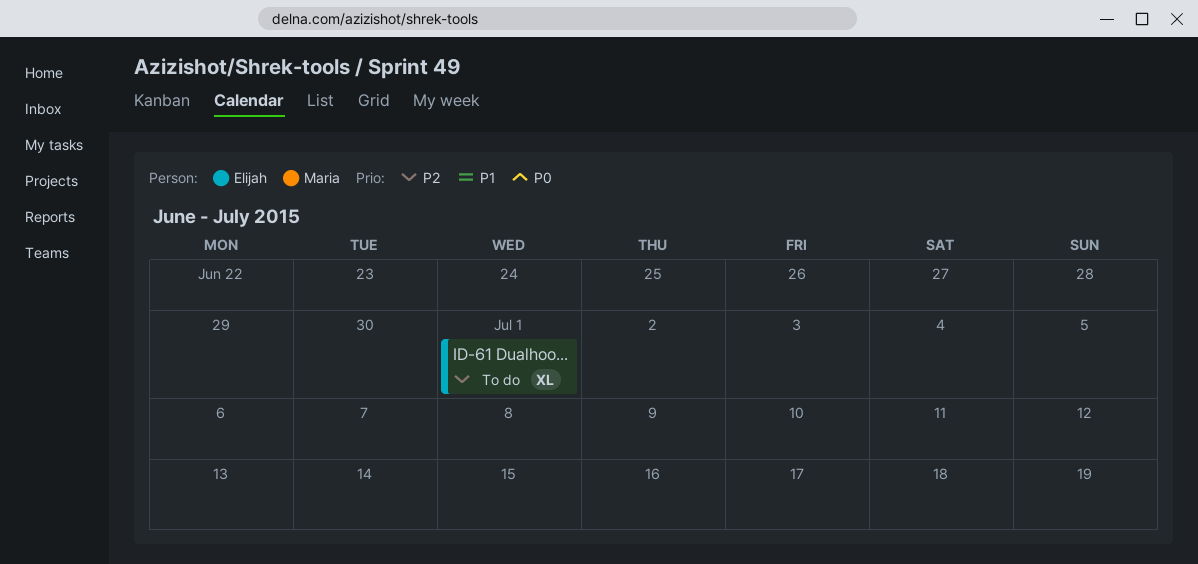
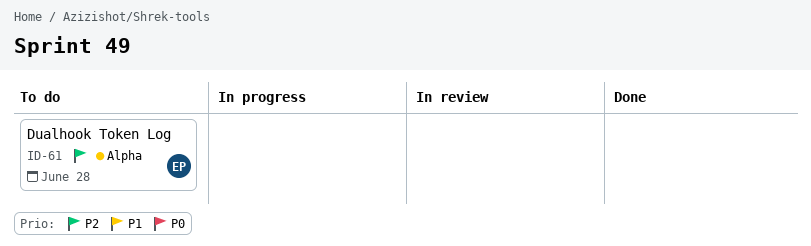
ID-61, due: Jul 1 -> Jun 28

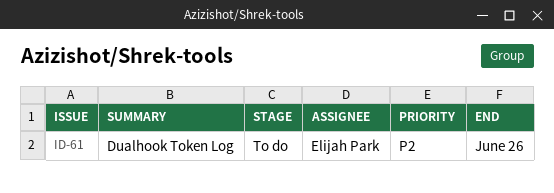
ID-61, due: Jun 28 -> Jun 26

